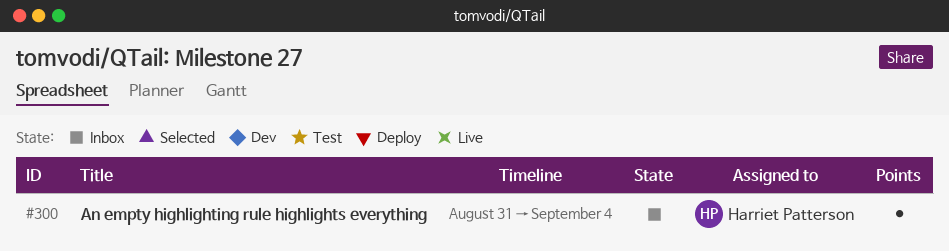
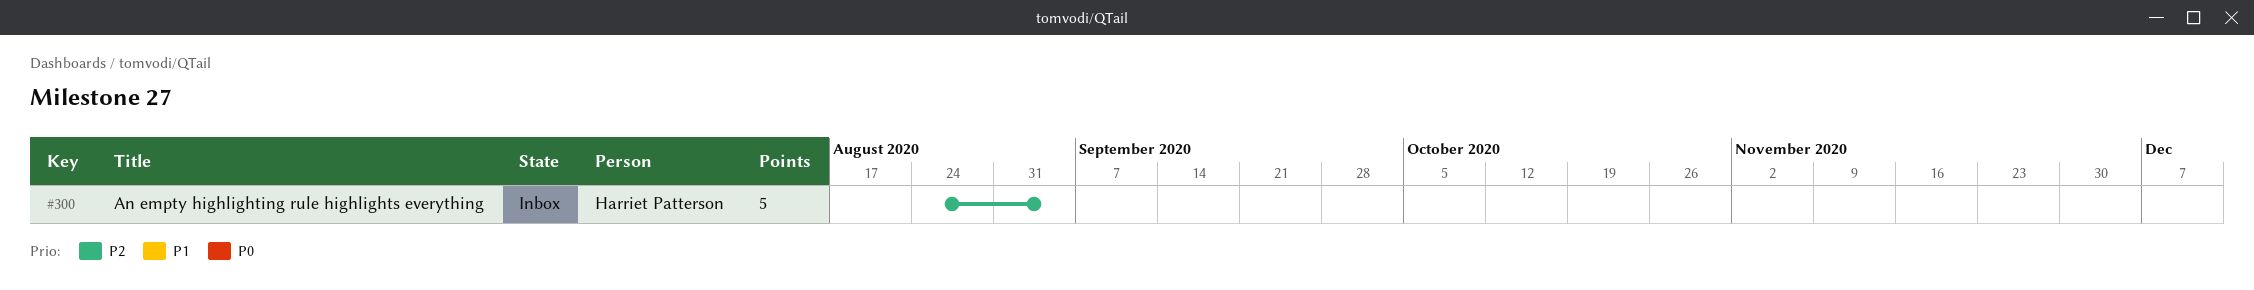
#300, estimate: 1 -> 5
#300, start: Aug 31 -> Aug 24

